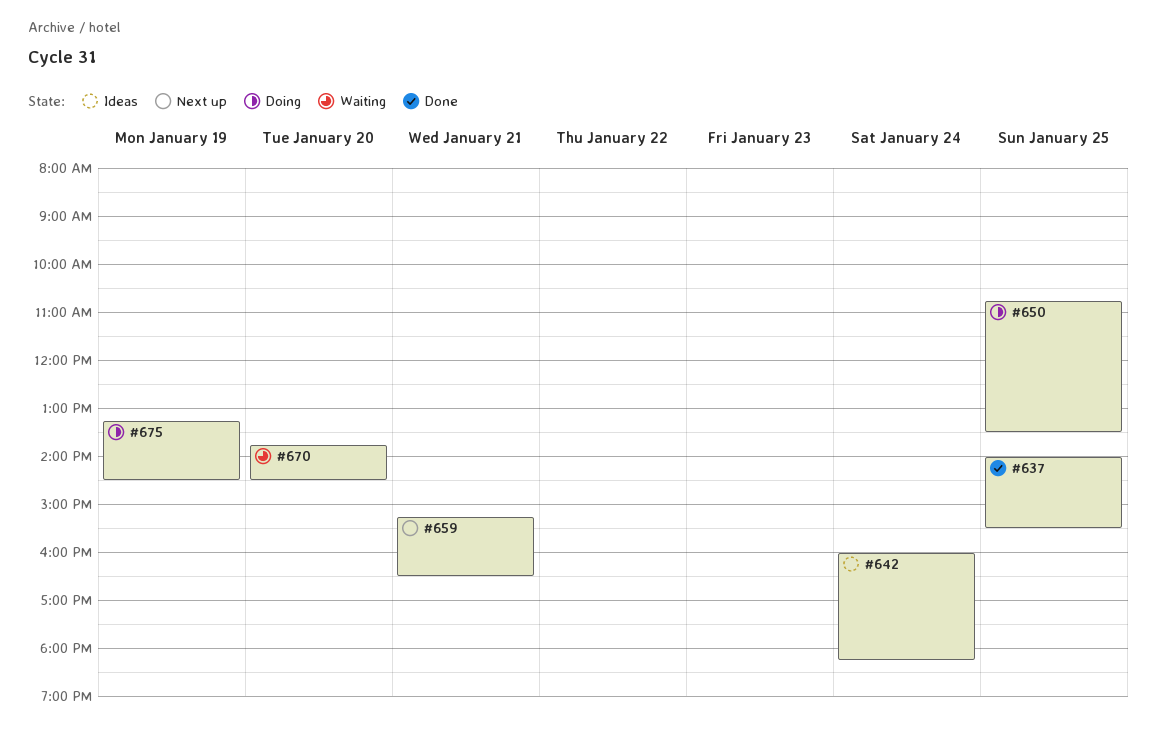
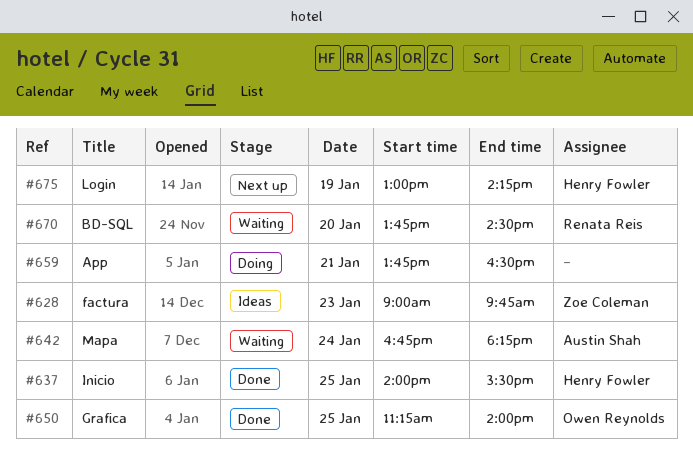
#628: none -> present
#642, status: Ideas -> Waiting
#642, begins: 16:00 -> 16:45
#650, status: Doing -> Done
#650, begins: 10:45 -> 11:15
#650, ends: 13:30 -> 14:00
#659, status: Next up -> Doing
#659, begins: 15:15 -> 13:45
#675, status: Doing -> Next up
#675, begins: 13:15 -> 13:00
#675, ends: 14:30 -> 14:15

